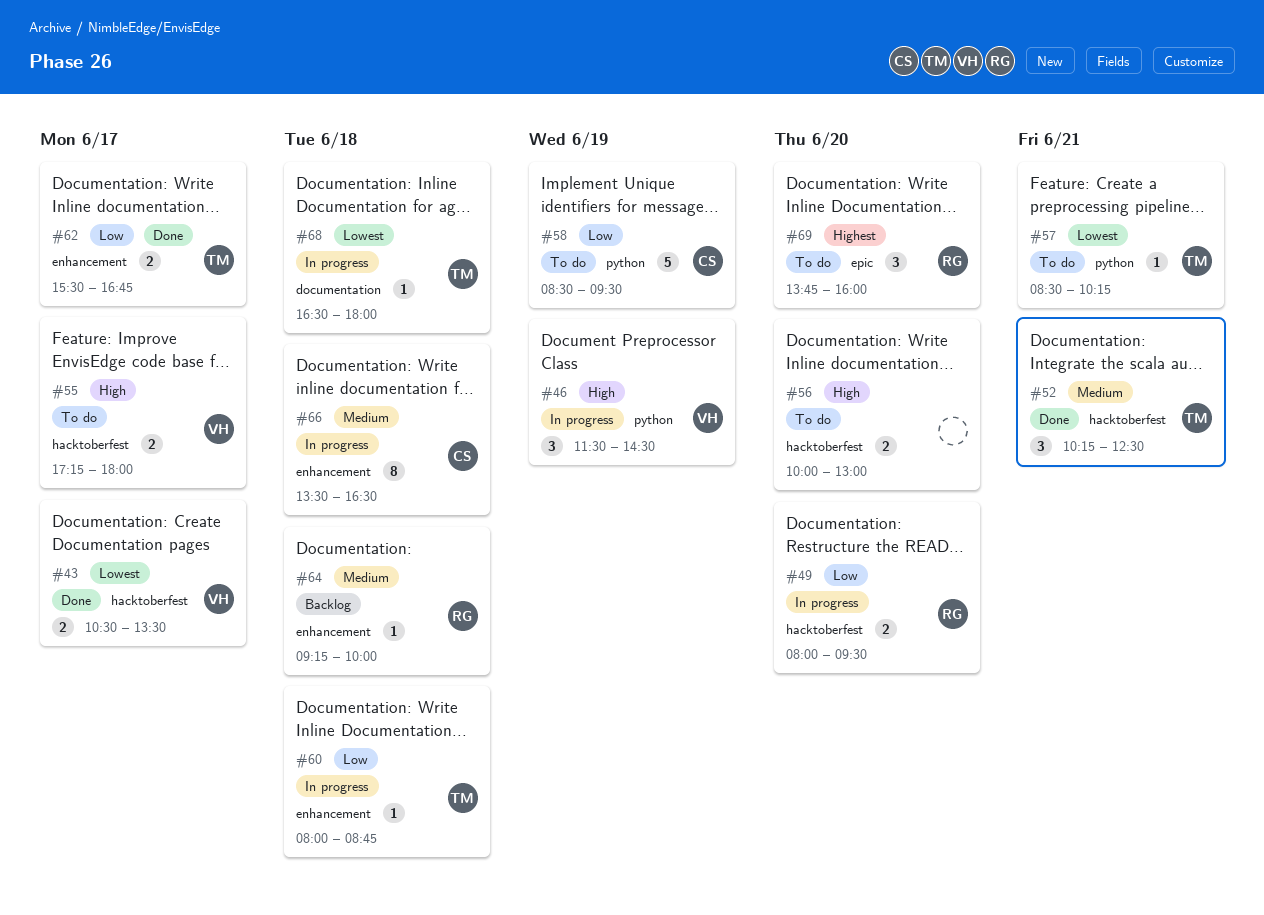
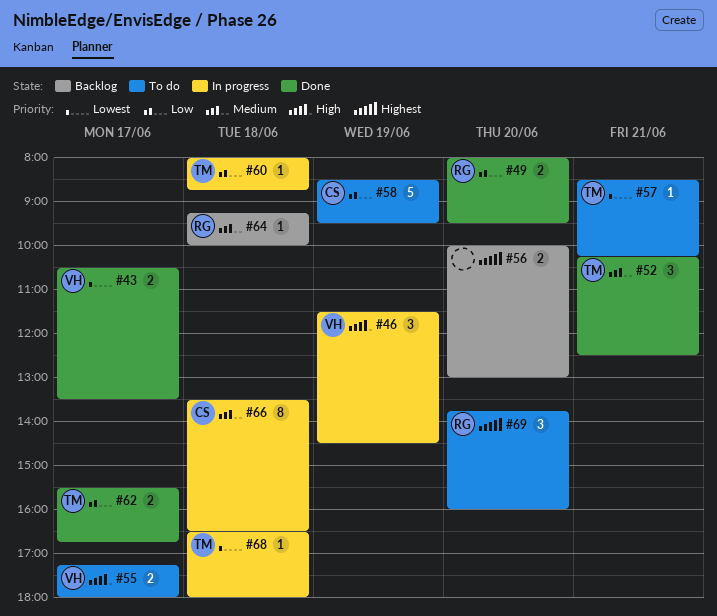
#49, status: In progress -> Done
#56, status: To do -> Backlog
#56, priority: High -> Highest

